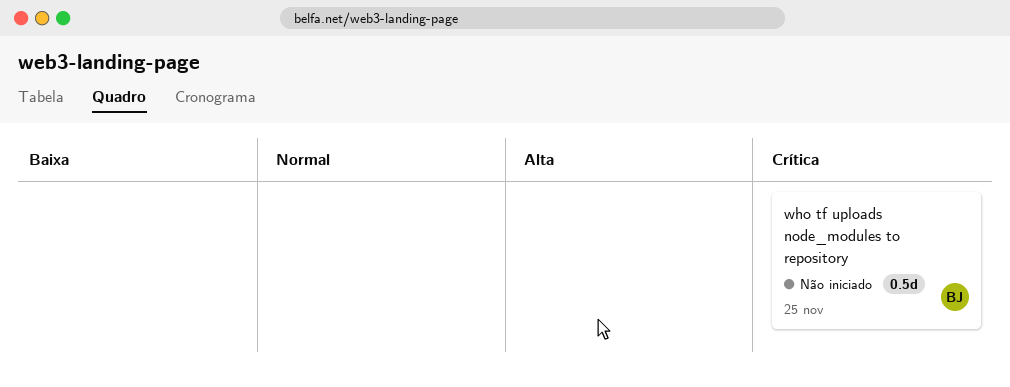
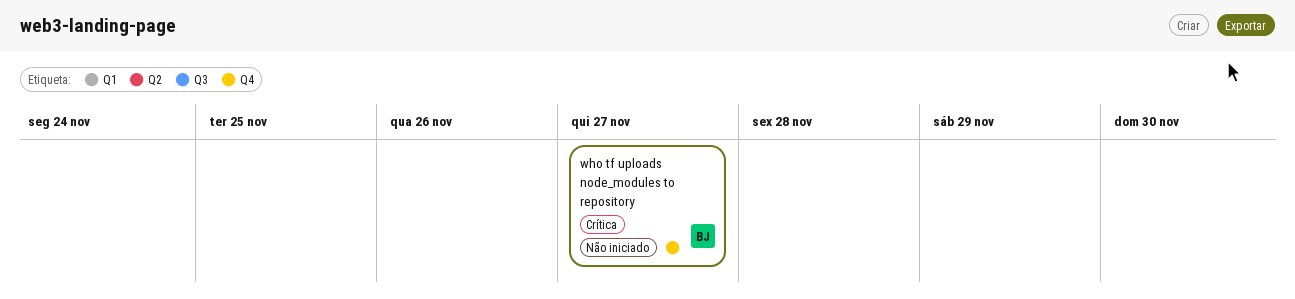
who tf uploads node_modules to repository, due: Nov 25 -> Nov 27

